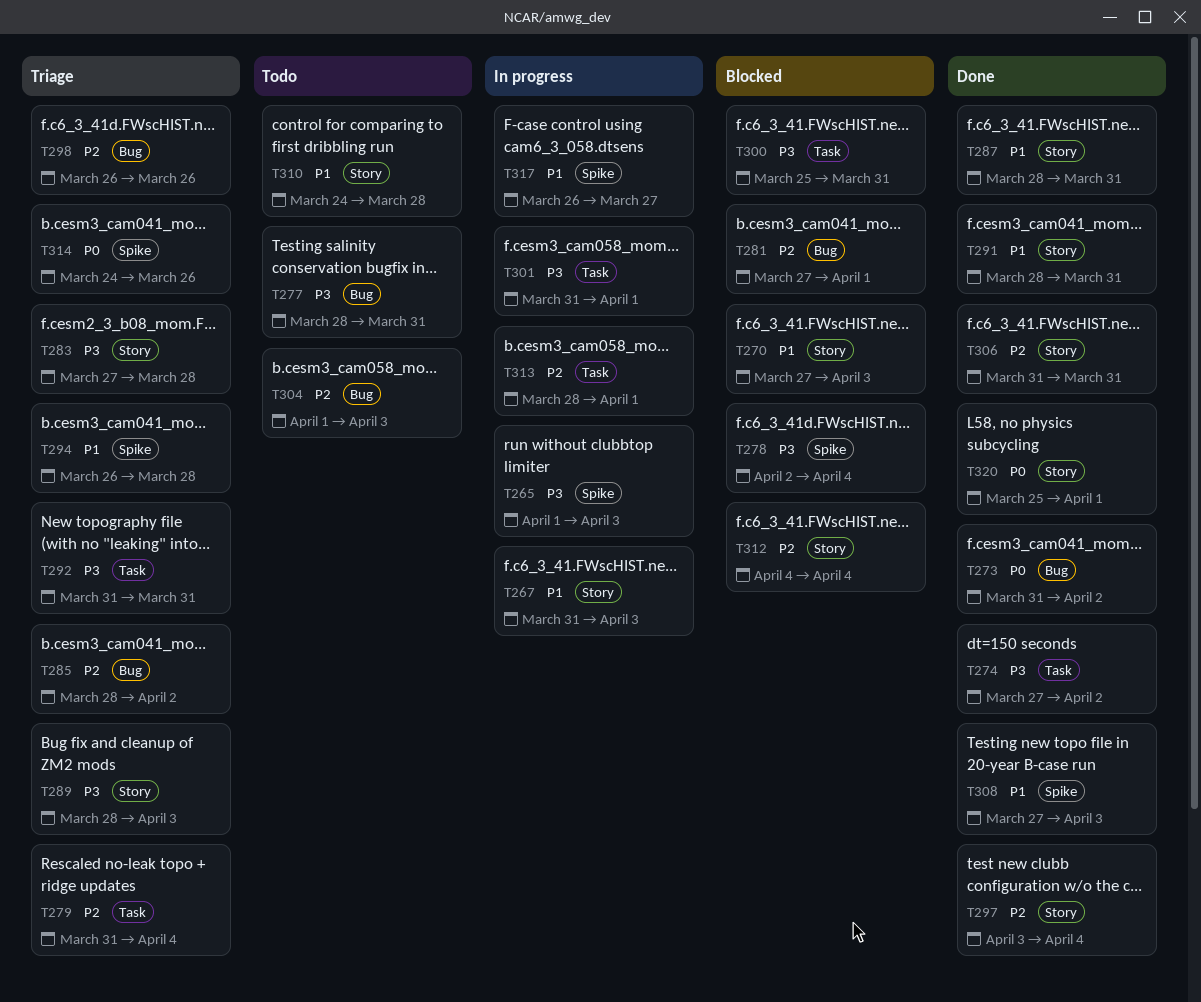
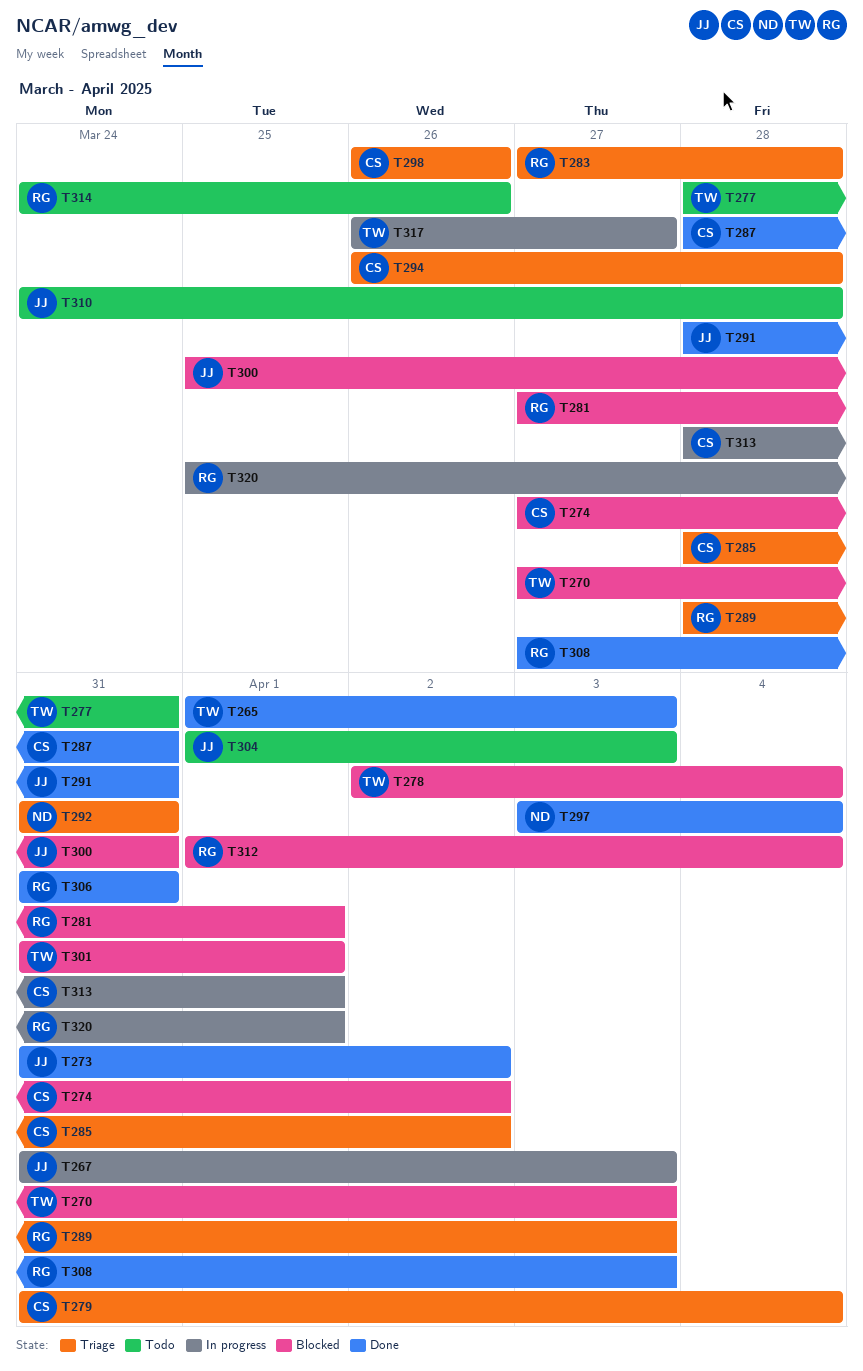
T265, status: In progress -> Done
T274, status: Done -> Blocked
T301, status: In progress -> Blocked
T312, start: Apr 4 -> Apr 1
T314, status: Triage -> Todo
T320, status: Done -> In progress

